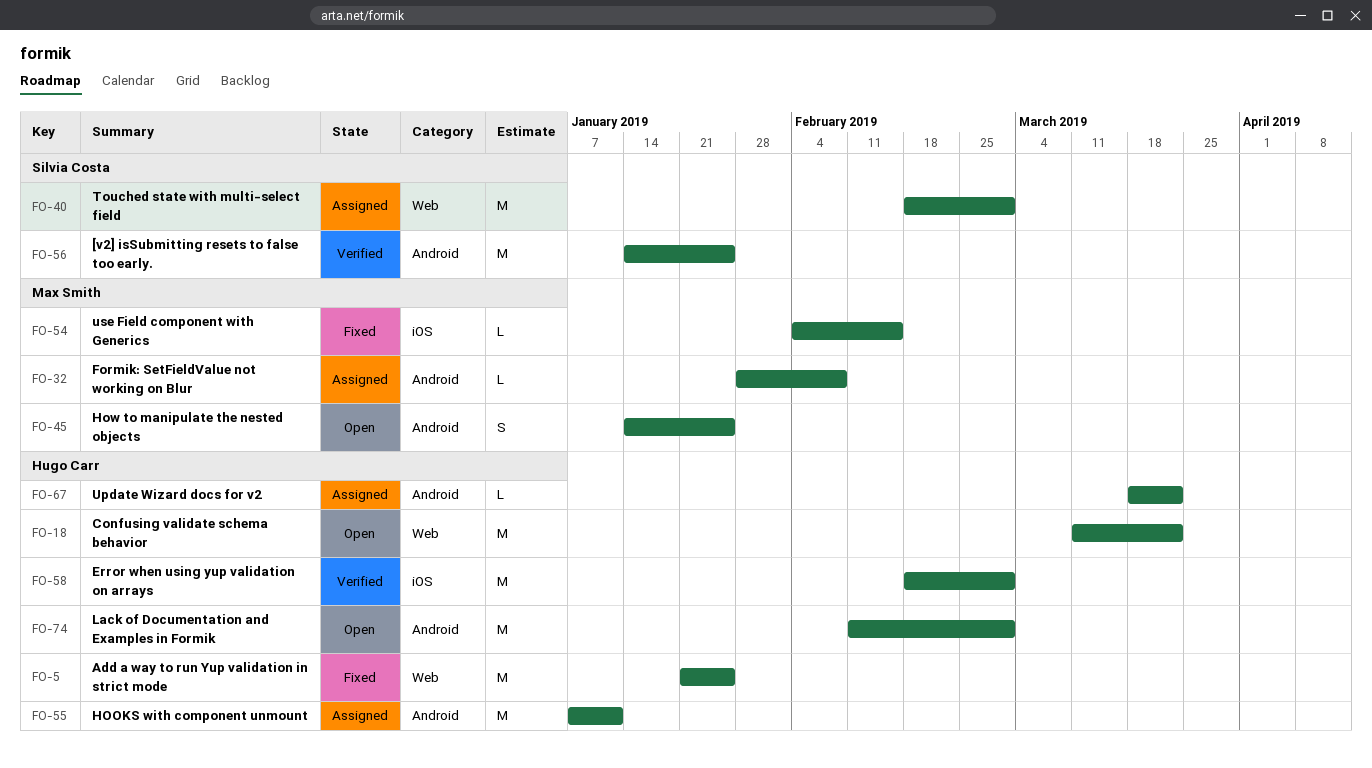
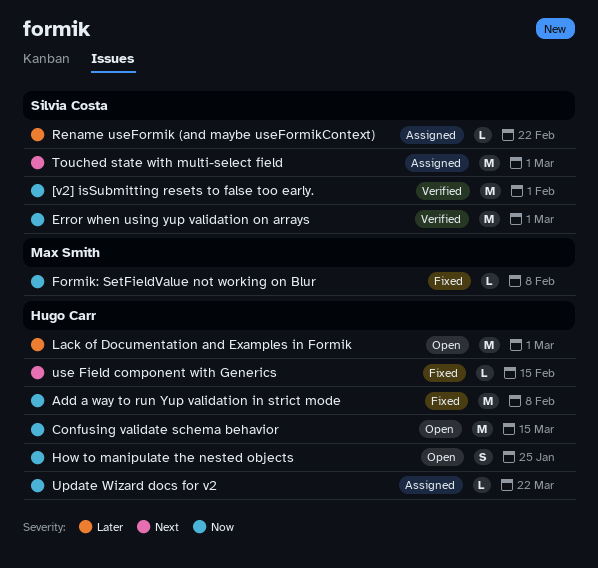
[v2] isSubmitting resets to false too early., due: Jan 25 -> Feb 1
Add a way to run Yup validation in strict mode, due: Jan 25 -> Feb 8
Confusing validate schema behavior, due: Mar 22 -> Mar 15
Error when using yup validation on arrays, owner: Hugo Carr -> Silvia Costa
Formik: SetFieldValue not working on Blur, status: Assigned -> Fixed
HOOKS with component unmount: present -> none
How to manipulate the nested objects, owner: Max Smith -> Hugo Carr
Rename useFormik (and maybe useFormikContext): none -> present
use Field component with Generics, owner: Max Smith -> Hugo Carr

